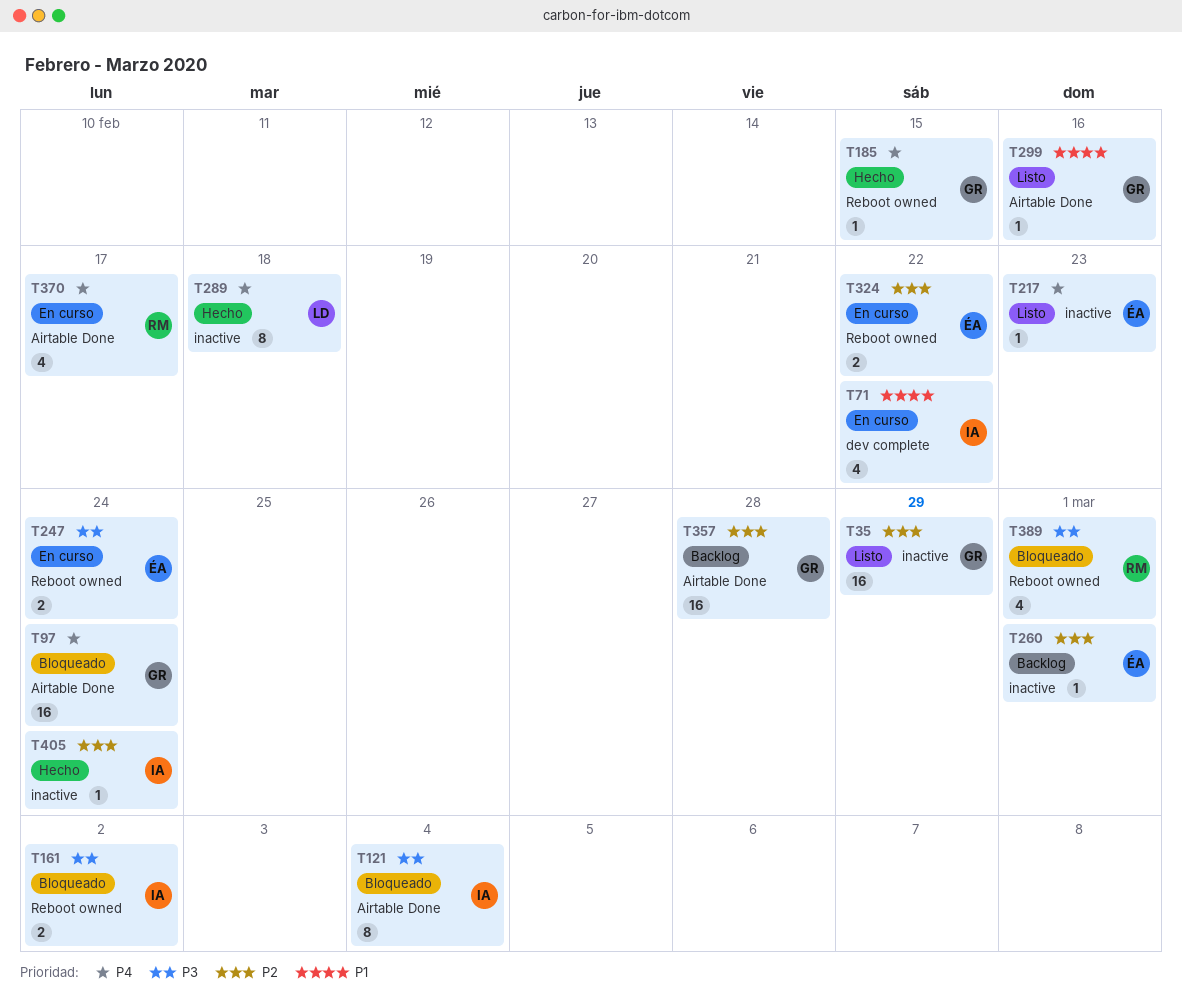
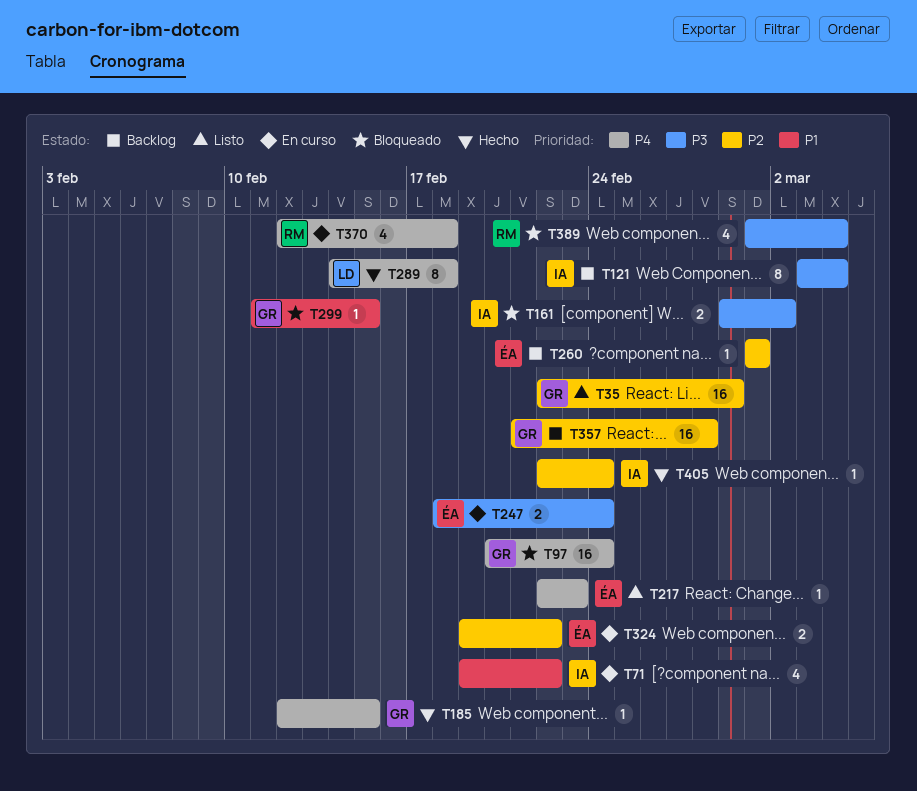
T121, status: Bloqueado -> Backlog
T299, status: Listo -> Bloqueado
T299, due: Feb 16 -> Feb 15
T370, due: Feb 17 -> Feb 18
T389, due: Mar 1 -> Mar 4

